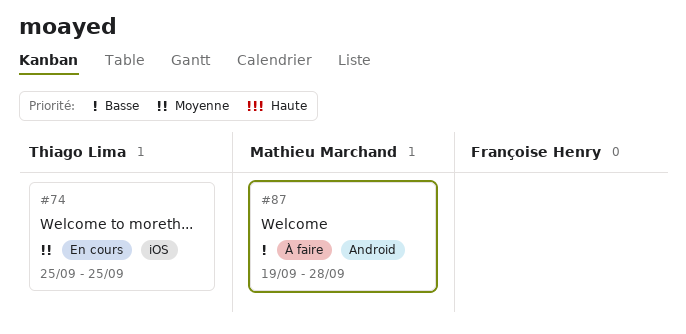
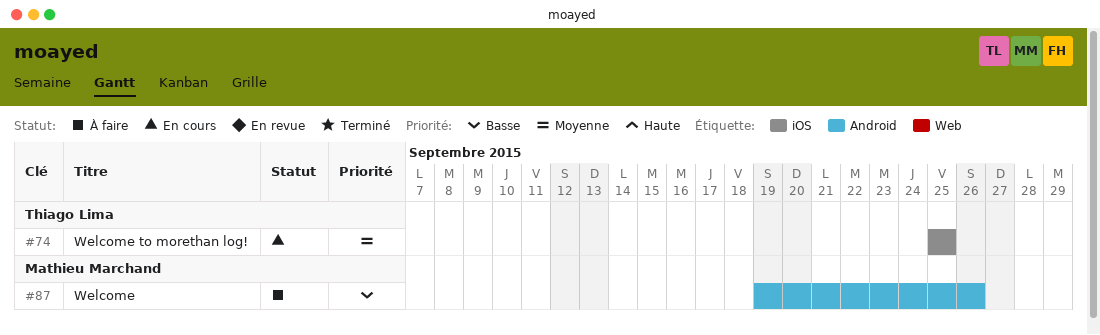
#87, due: Sep 28 -> Sep 26

